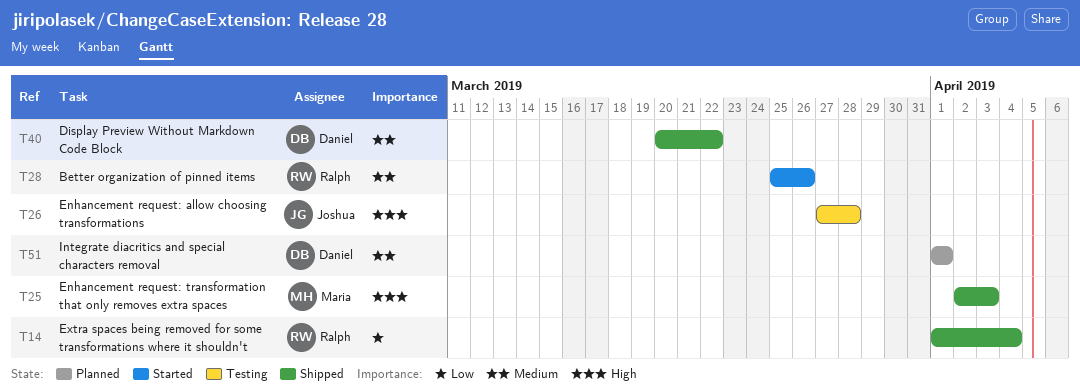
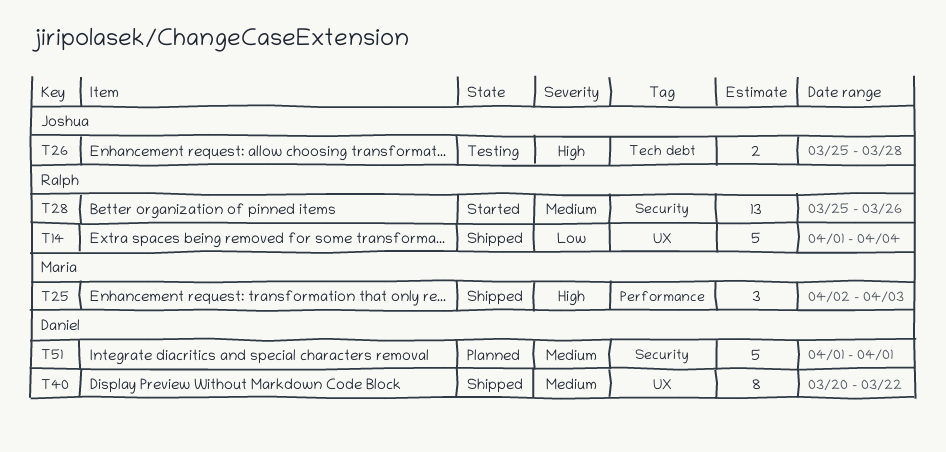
T26, start: Mar 27 -> Mar 25

